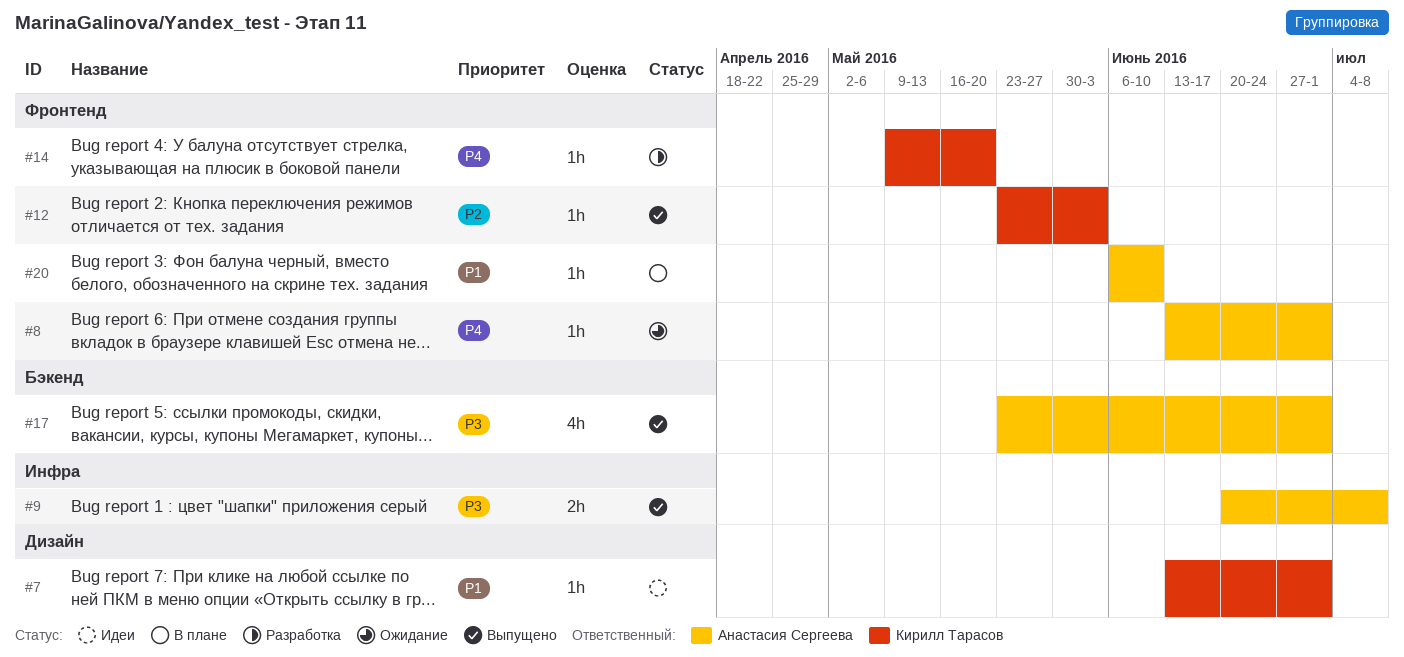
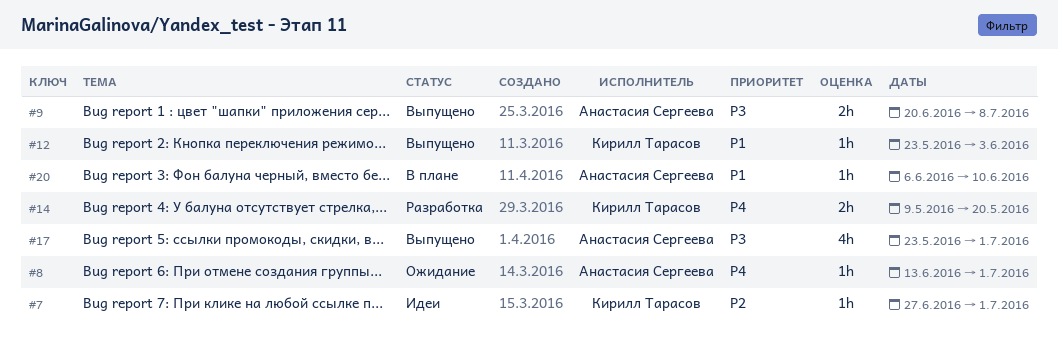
#7, priority: P1 -> P2
#7, start: Jun 13 -> Jun 27
#12, priority: P2 -> P1
#14, estimate: 1h -> 2h

